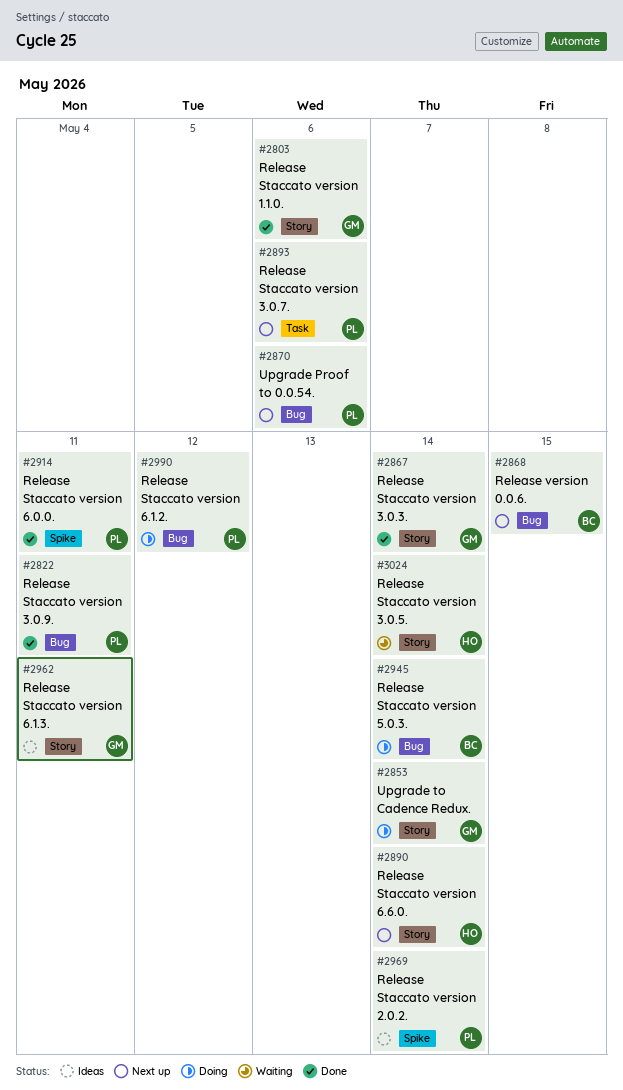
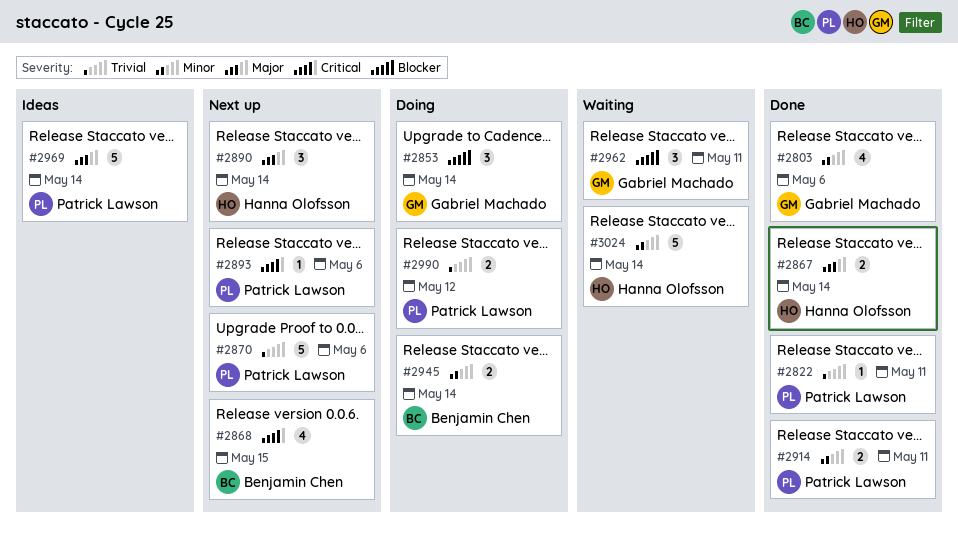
#2867, owner: Gabriel Machado -> Hanna Olofsson
#2962, status: Ideas -> Waiting

